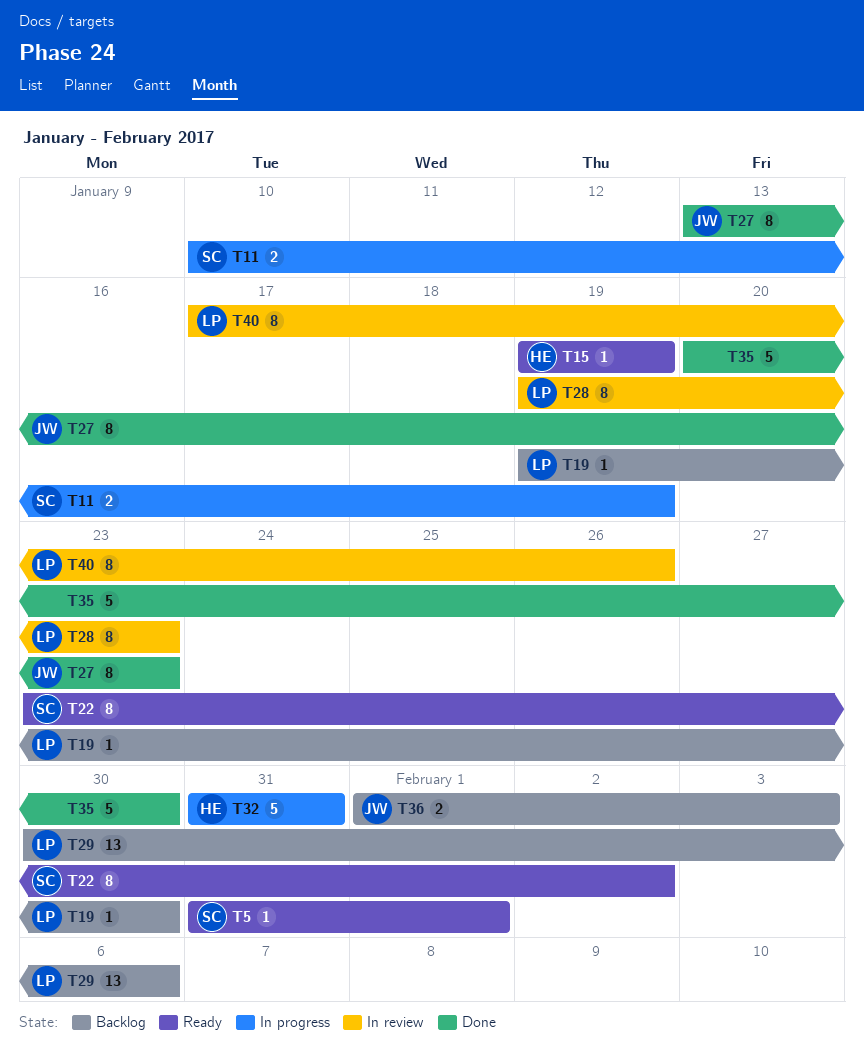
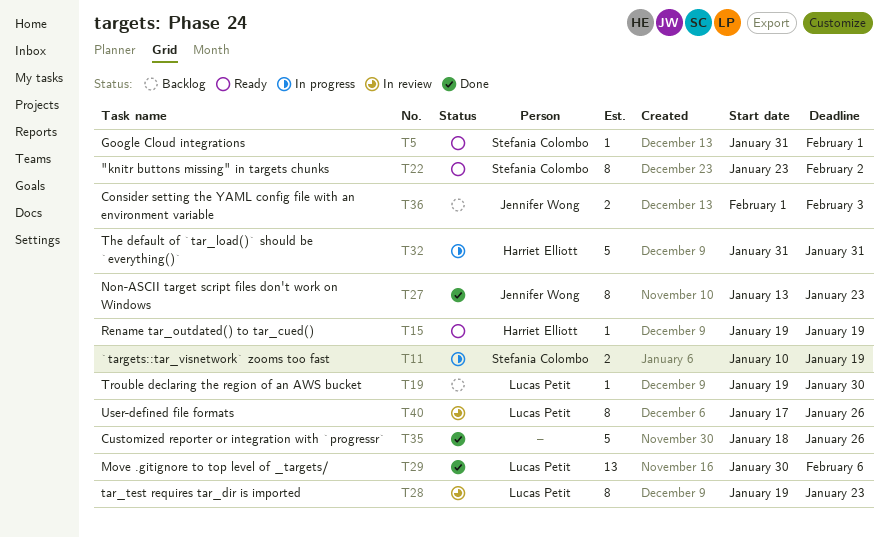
T29, status: Backlog -> Done
T35, start: Jan 20 -> Jan 18
T35, due: Jan 30 -> Jan 26

